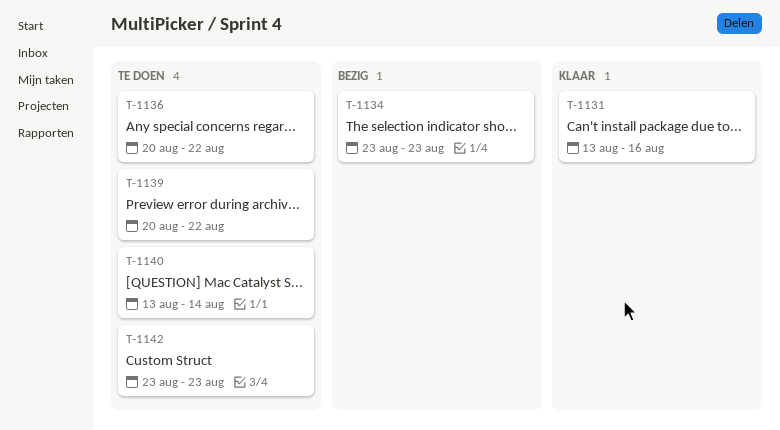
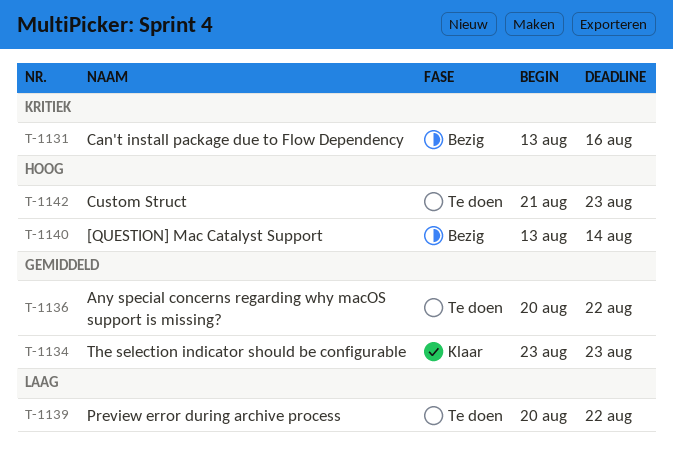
T-1131, status: Klaar -> Bezig
T-1134, status: Bezig -> Klaar
T-1140, status: Te doen -> Bezig
T-1142, start: Aug 23 -> Aug 21

